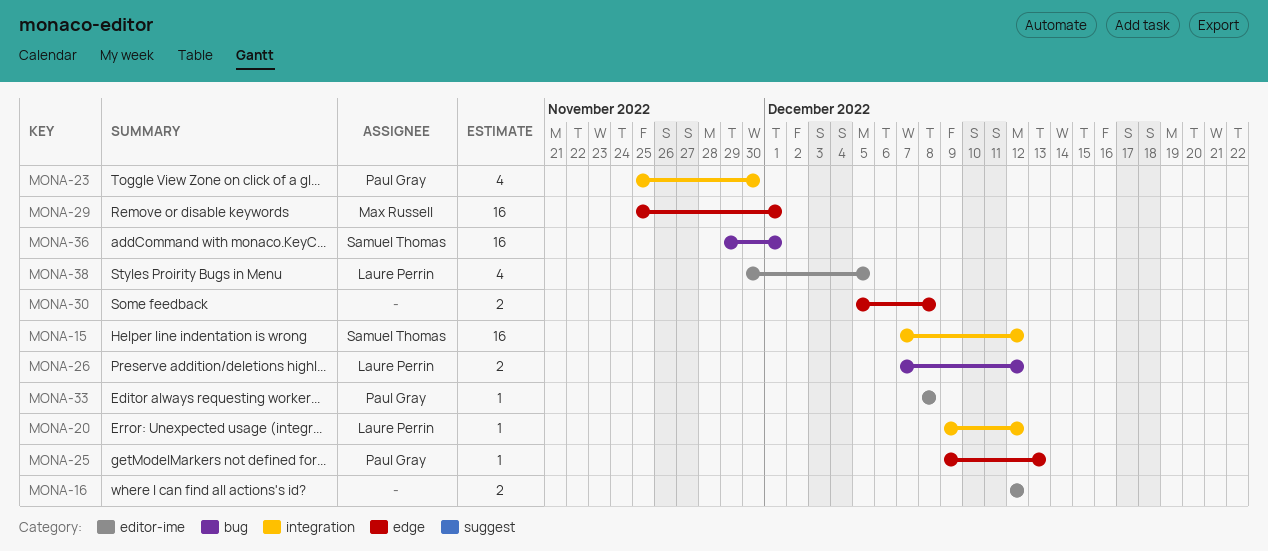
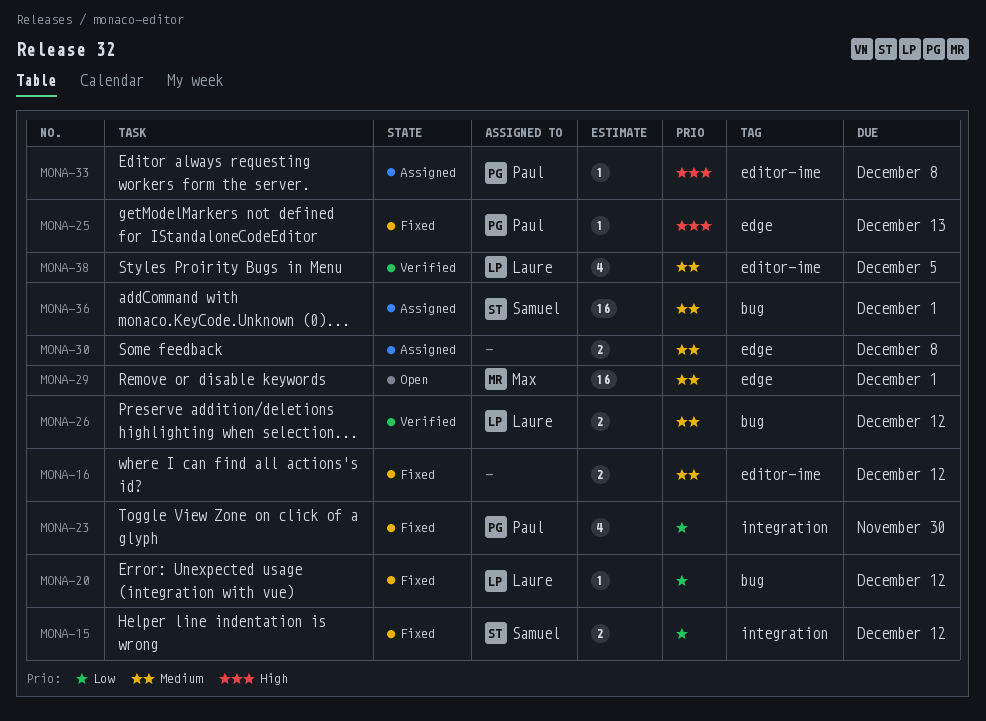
MONA-15, estimate: 16 -> 2
MONA-20, label: integration -> bug

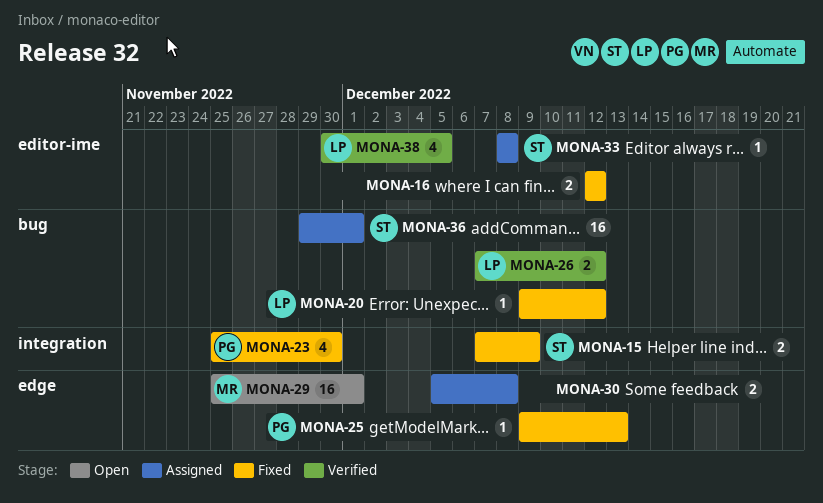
MONA-15, due: Dec 12 -> Dec 9
MONA-33, owner: Paul -> Samuel

